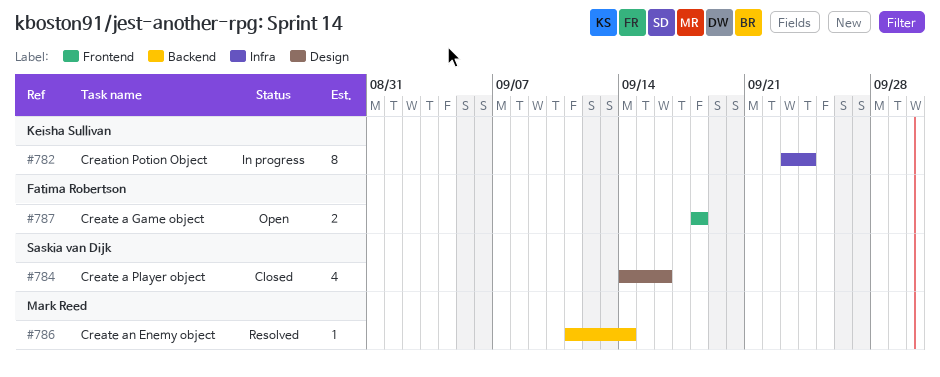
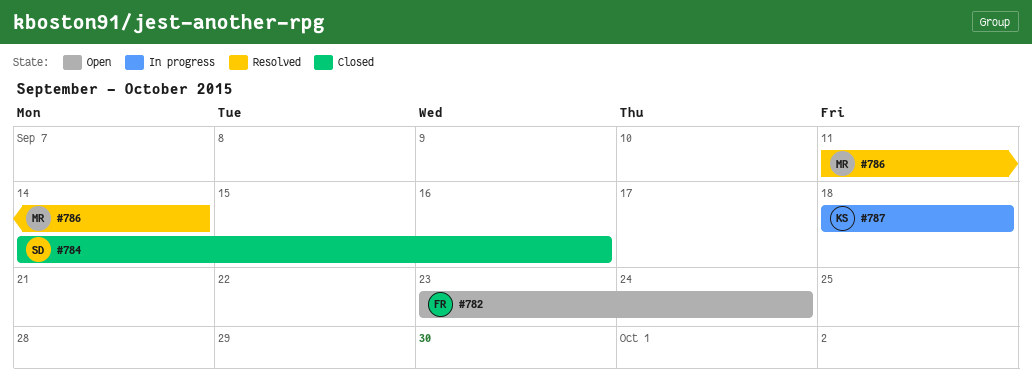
#782, status: In progress -> Open
#782, owner: Keisha Sullivan -> Fatima Robertson
#787, status: Open -> In progress
#787, owner: Fatima Robertson -> Keisha Sullivan

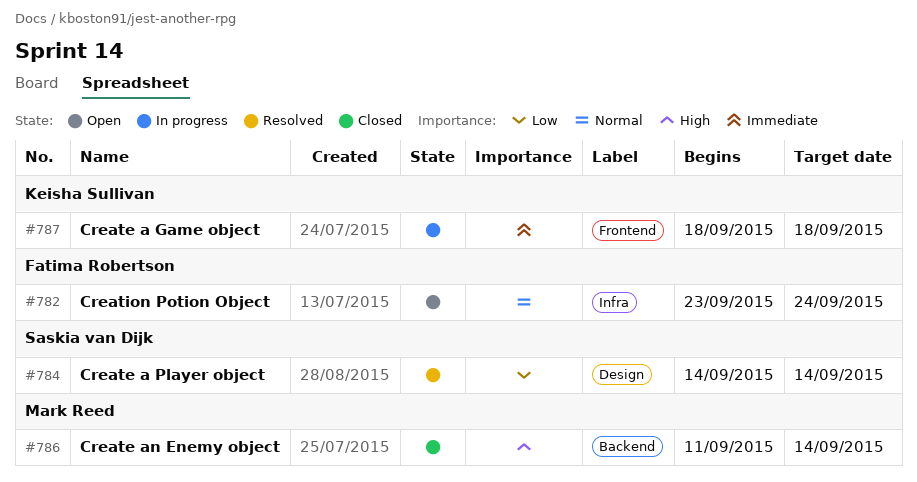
#784, status: Closed -> Resolved
#784, due: Sep 16 -> Sep 14
#786, status: Resolved -> Closed

